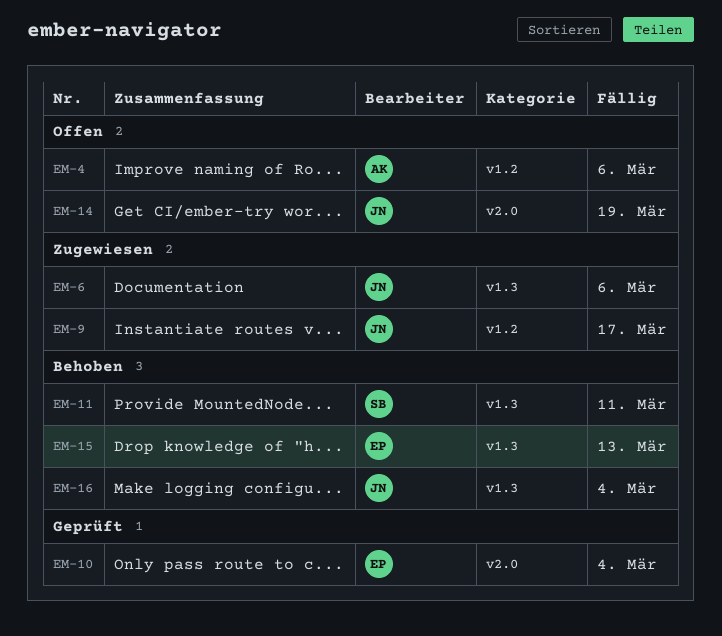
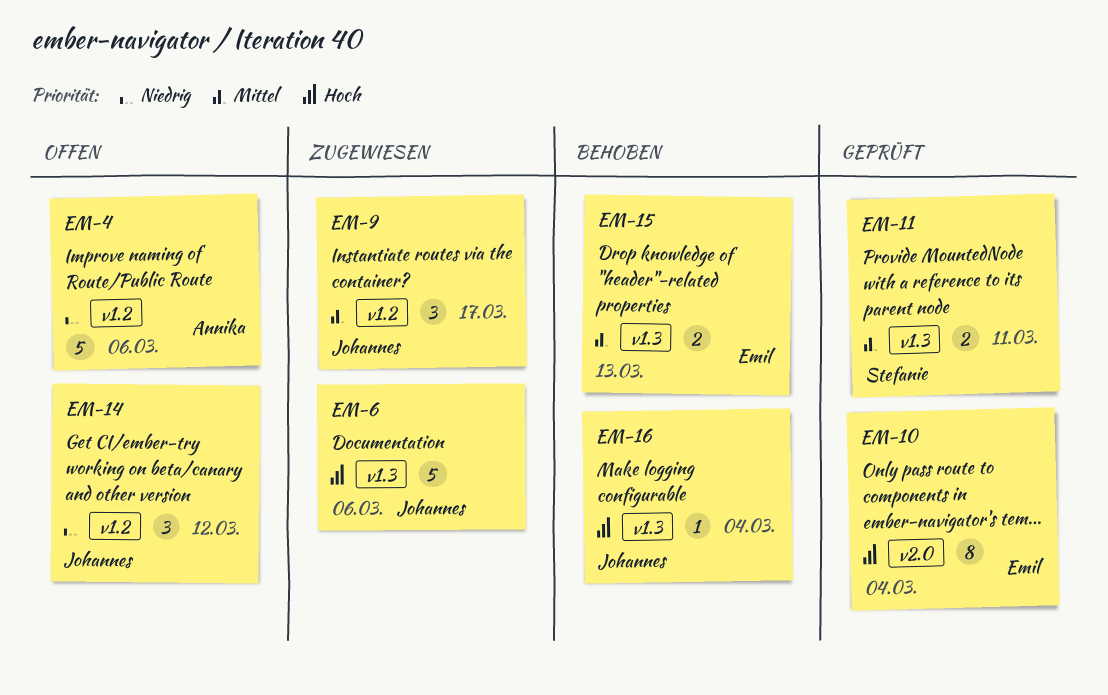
EM-11, status: Behoben -> Geprüft
EM-14, label: v2.0 -> v1.2
EM-14, due: Mar 19 -> Mar 12

